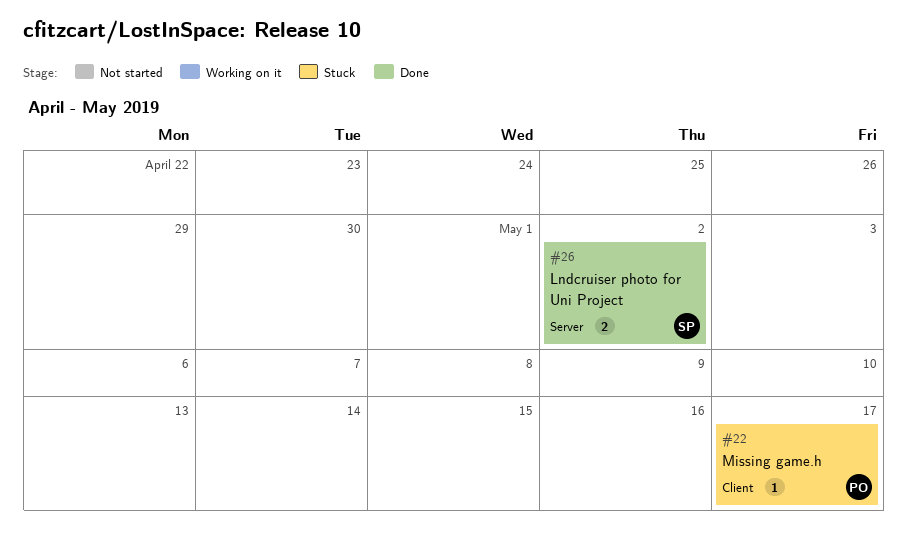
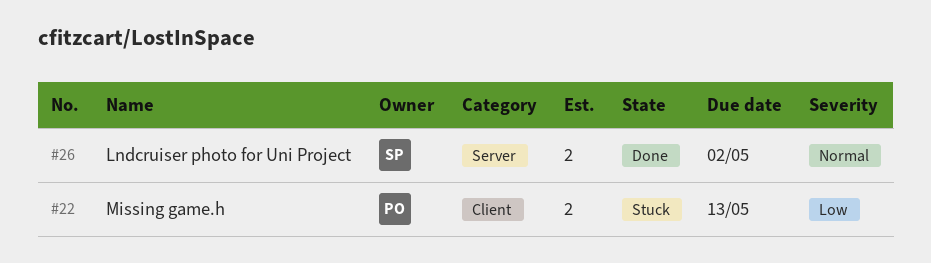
#22, estimate: 1 -> 2
#22, due: May 17 -> May 13

